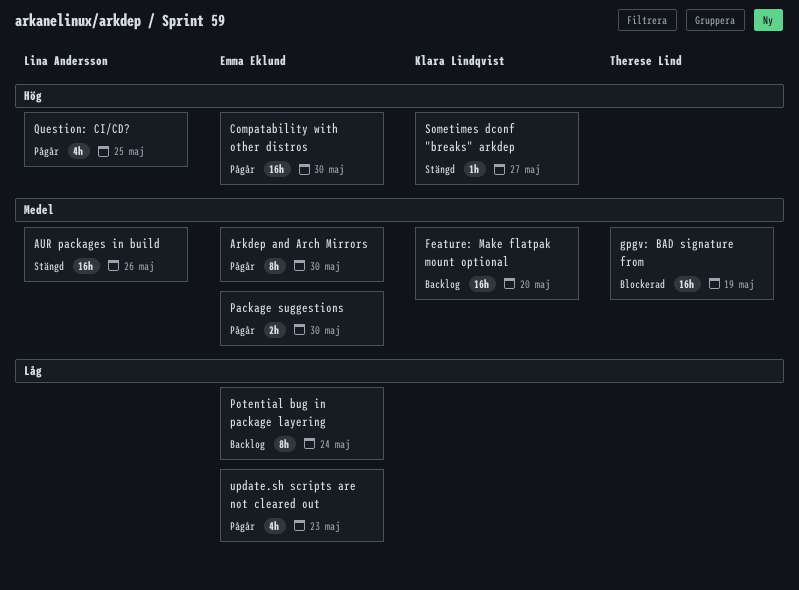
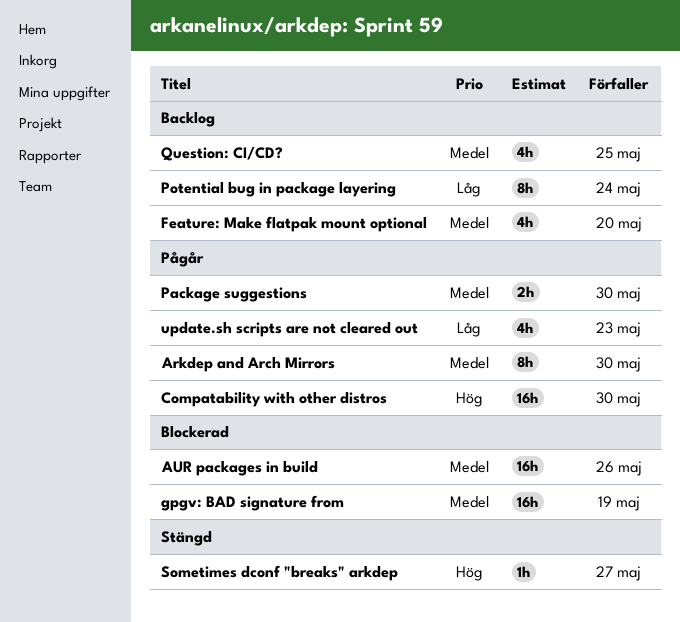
AUR packages in build, status: Stängd -> Blockerad
Feature: Make flatpak mount optional, estimate: 16h -> 4h
Question: CI/CD?, status: Pågår -> Backlog
Question: CI/CD?, priority: Hög -> Medel

